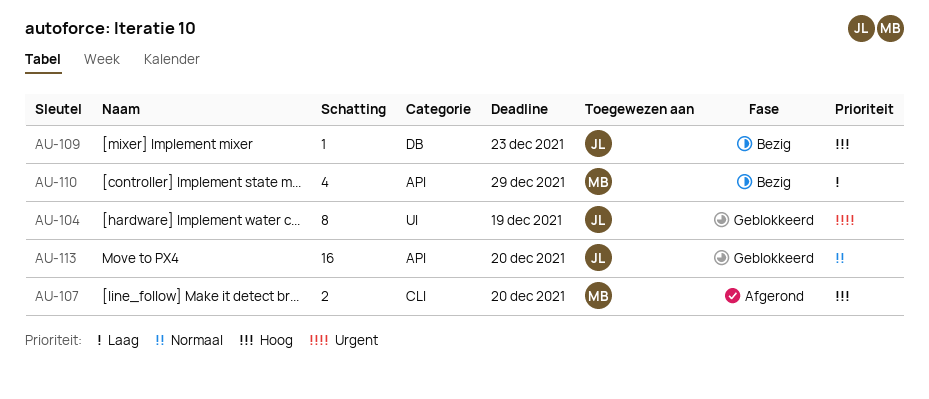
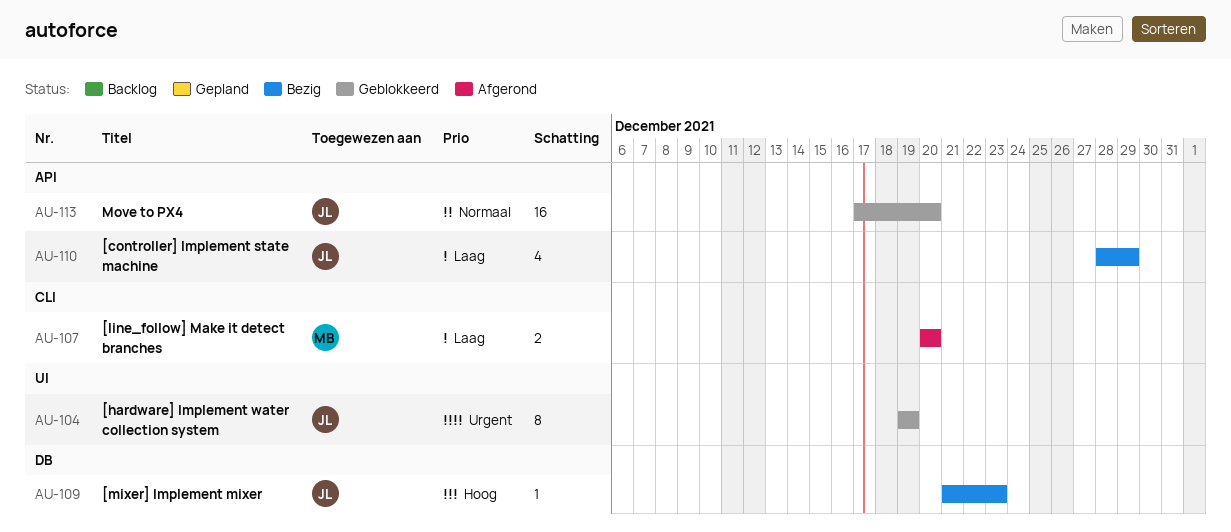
AU-107, priority: Hoog -> Laag
AU-110, owner: MB -> JL

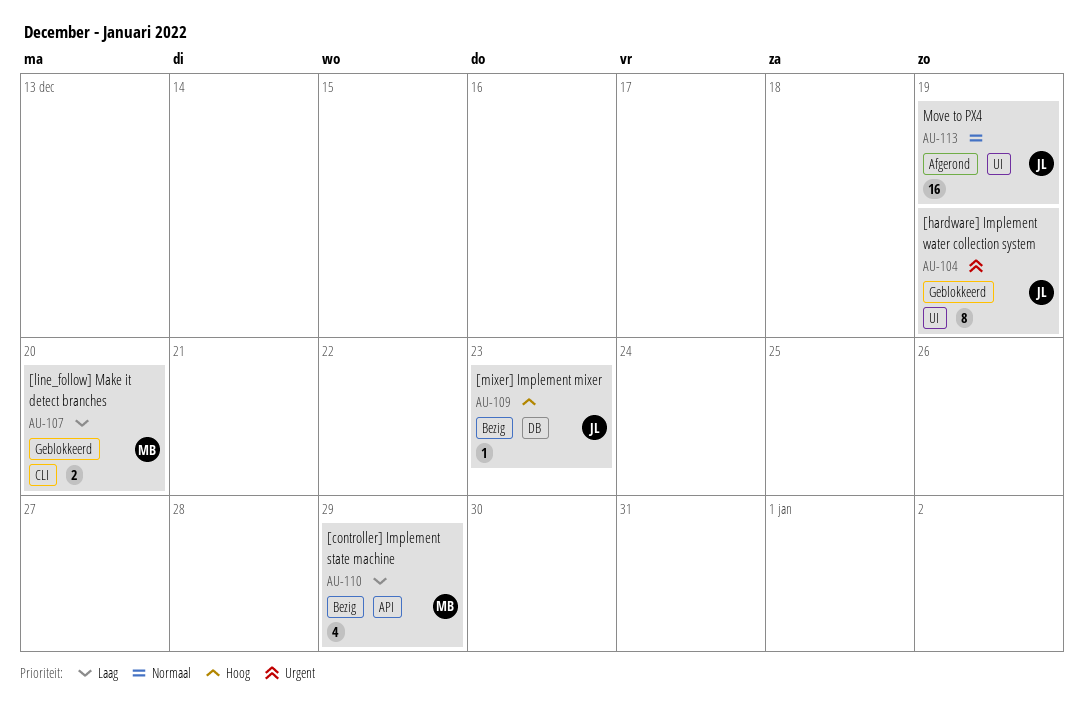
AU-107, status: Afgerond -> Geblokkeerd
AU-110, owner: JL -> MB
AU-113, status: Geblokkeerd -> Afgerond
AU-113, label: API -> UI
AU-113, due: Dec 20 -> Dec 19

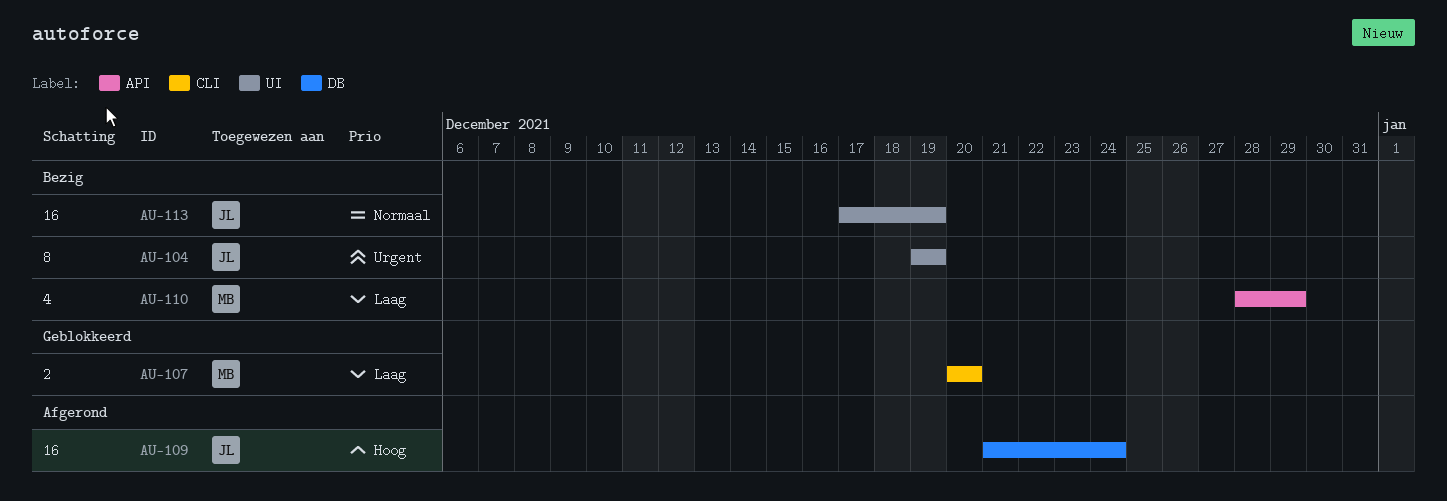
AU-104, status: Geblokkeerd -> Bezig
AU-109, status: Bezig -> Afgerond
AU-109, estimate: 1 -> 16
AU-109, due: Dec 23 -> Dec 24
AU-113, status: Afgerond -> Bezig

